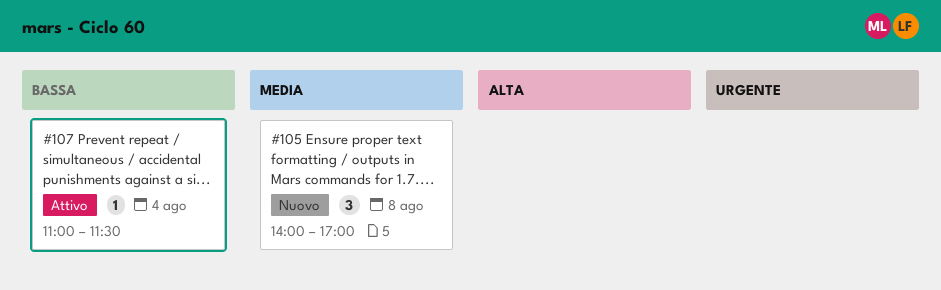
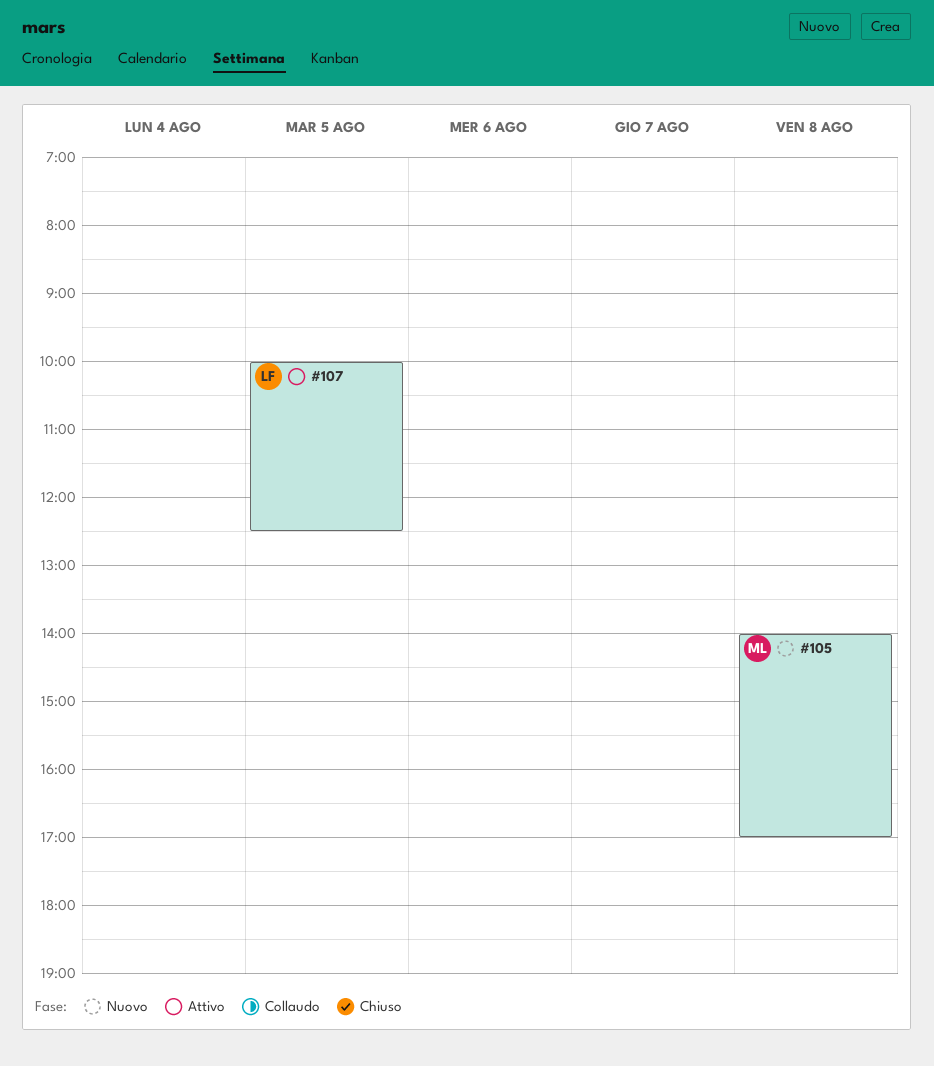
#107, day: Aug 4 -> Aug 5
#107, begins: 11:00 -> 10:00
#107, ends: 11:30 -> 12:30

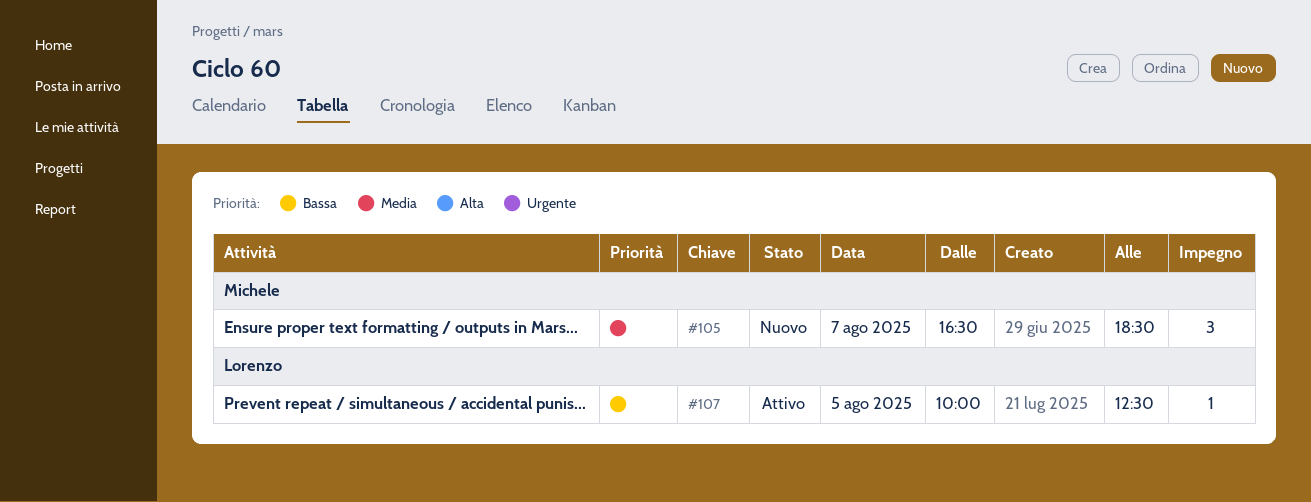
#105, day: Aug 8 -> Aug 7
#105, begins: 14:00 -> 16:30
#105, ends: 17:00 -> 18:30

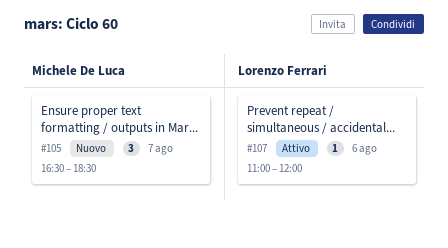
#107, day: Aug 5 -> Aug 6
#107, begins: 10:00 -> 11:00
#107, ends: 12:30 -> 12:00

